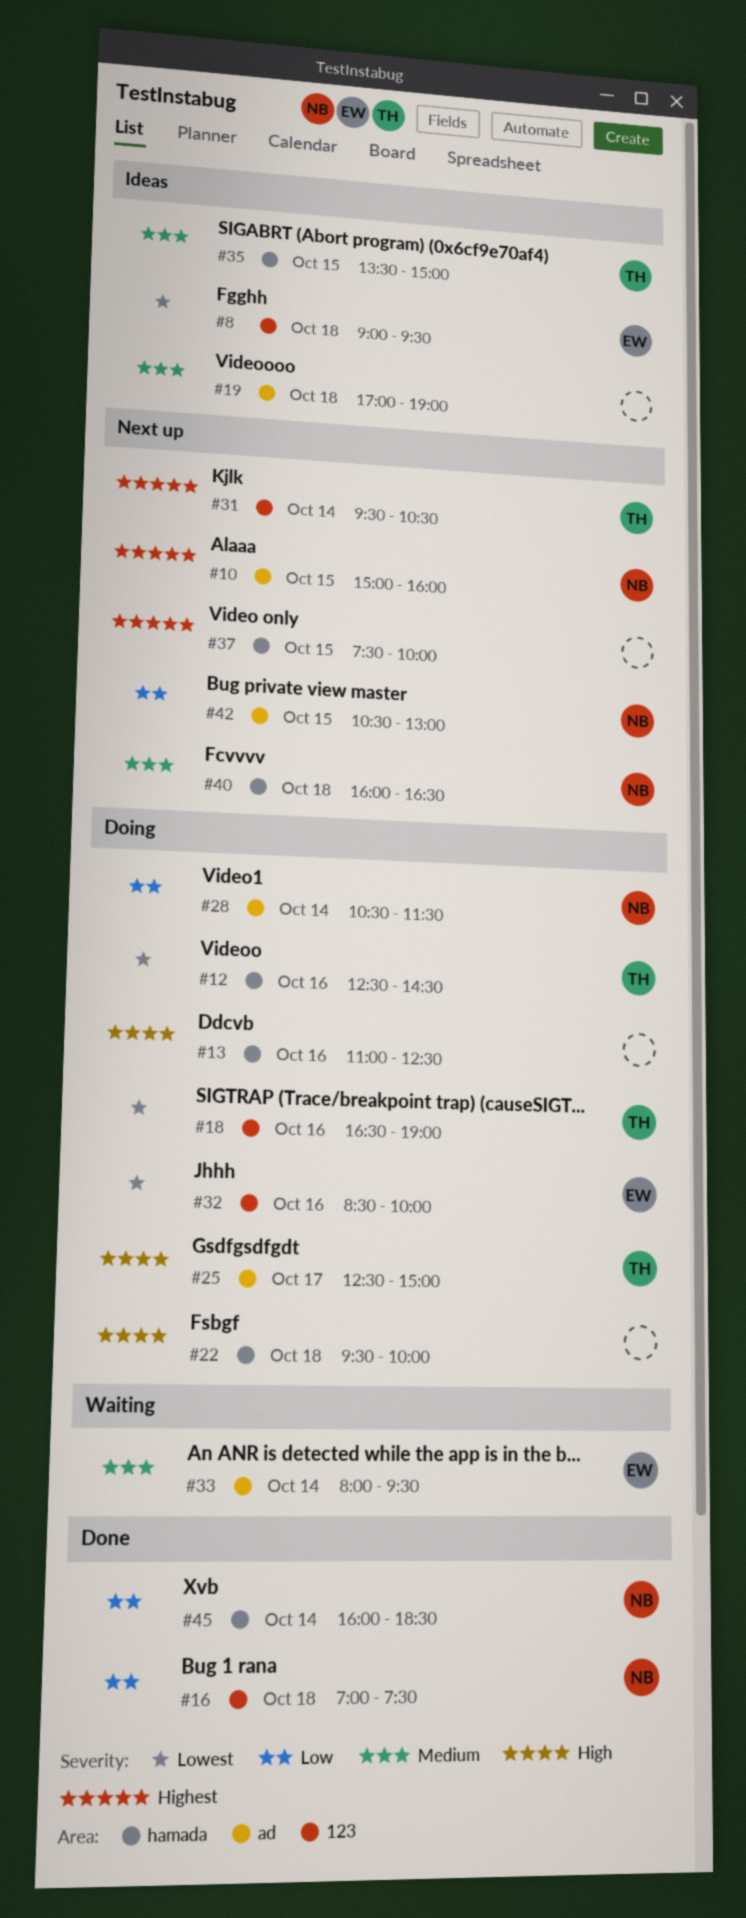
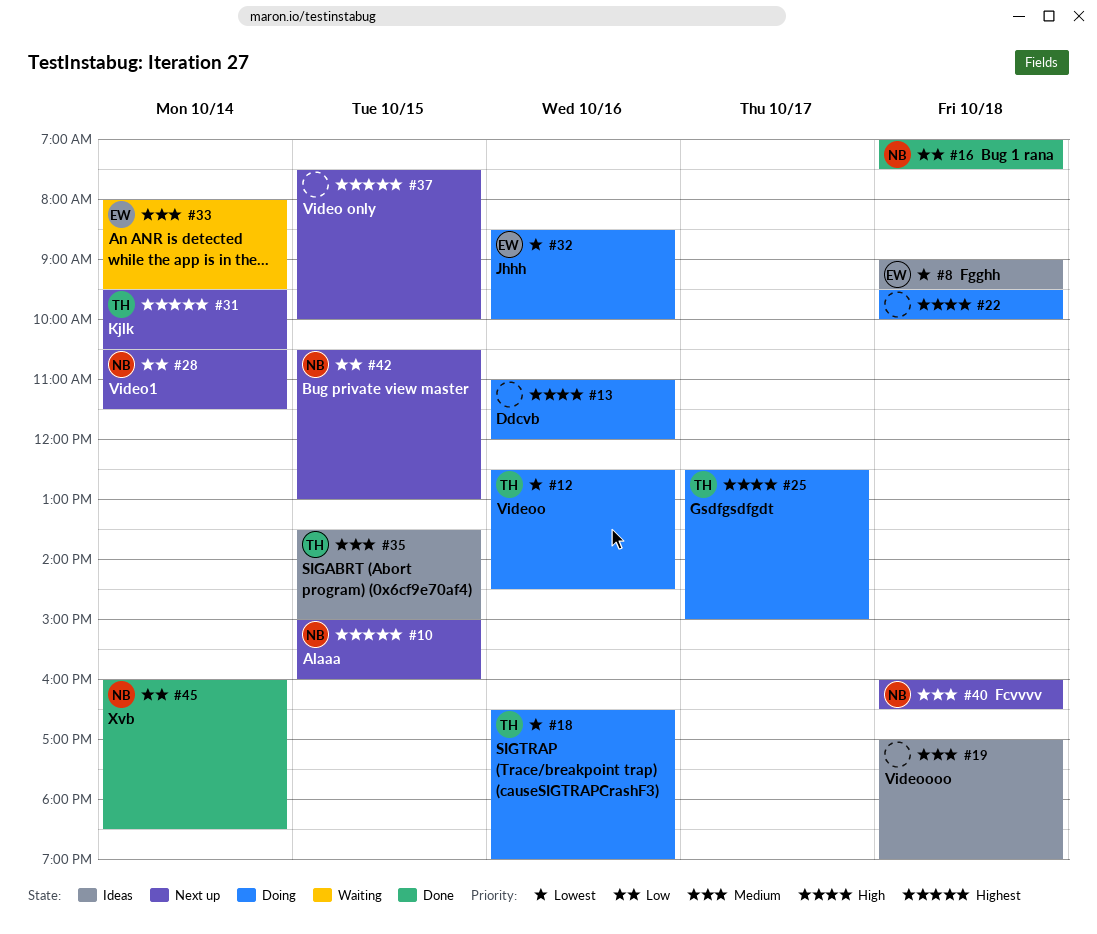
#13, ends: 12:30 -> 12:00
#28, status: Doing -> Next up

